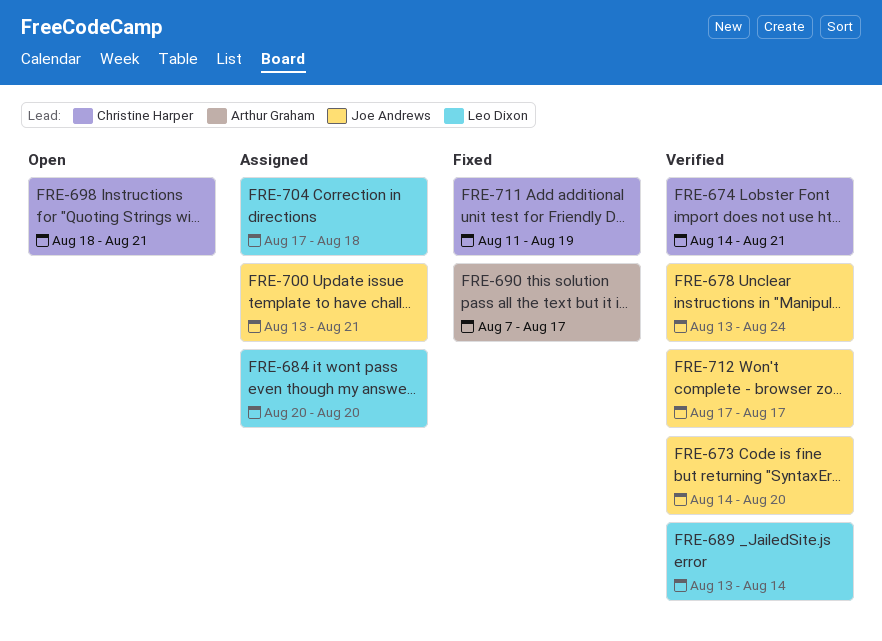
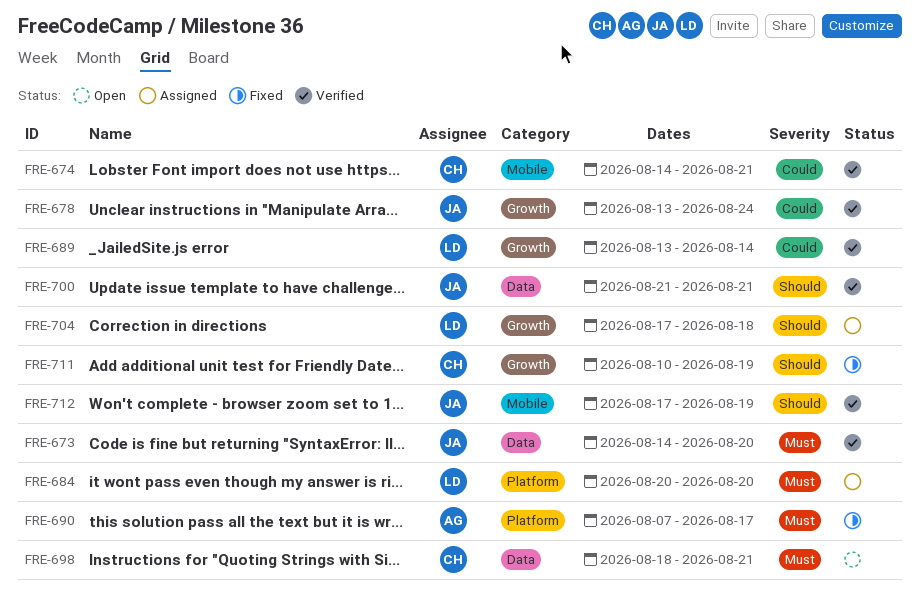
FRE-700, status: Assigned -> Verified
FRE-700, start: Aug 13 -> Aug 21
FRE-711, start: Aug 11 -> Aug 10
FRE-712, due: Aug 17 -> Aug 19

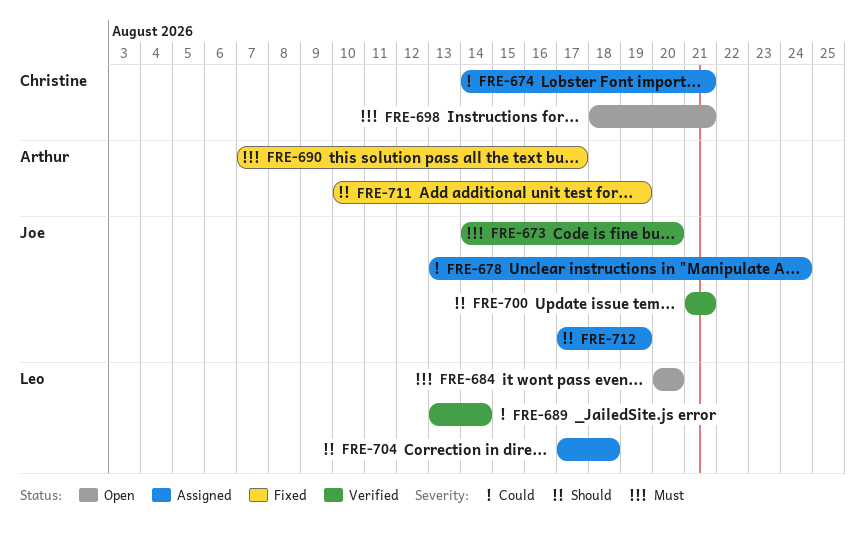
FRE-674, status: Verified -> Assigned
FRE-678, status: Verified -> Assigned
FRE-684, status: Assigned -> Open
FRE-711, owner: Christine -> Arthur
FRE-712, status: Verified -> Assigned

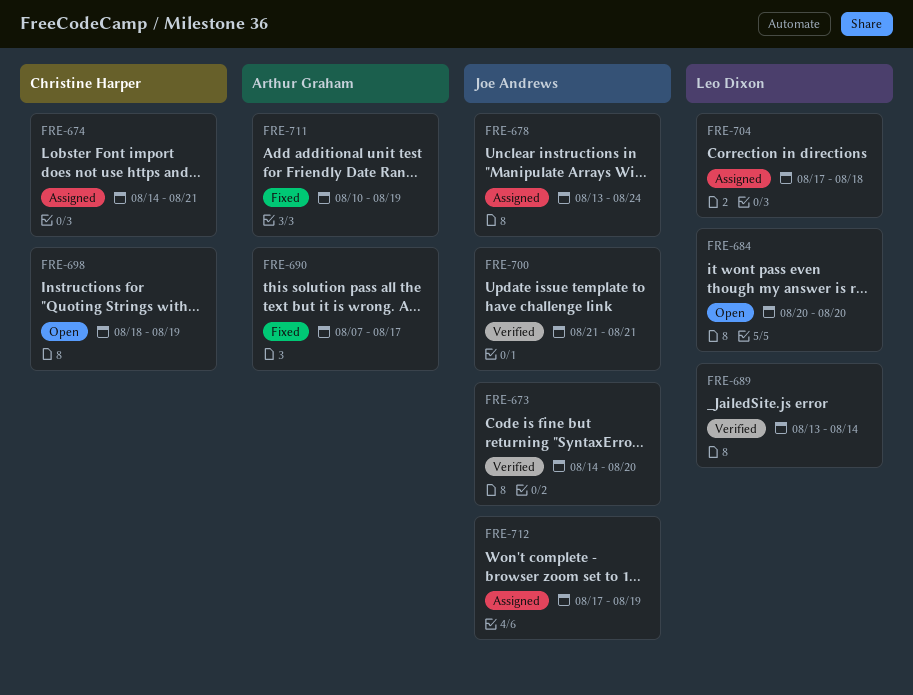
FRE-698, due: Aug 21 -> Aug 19

